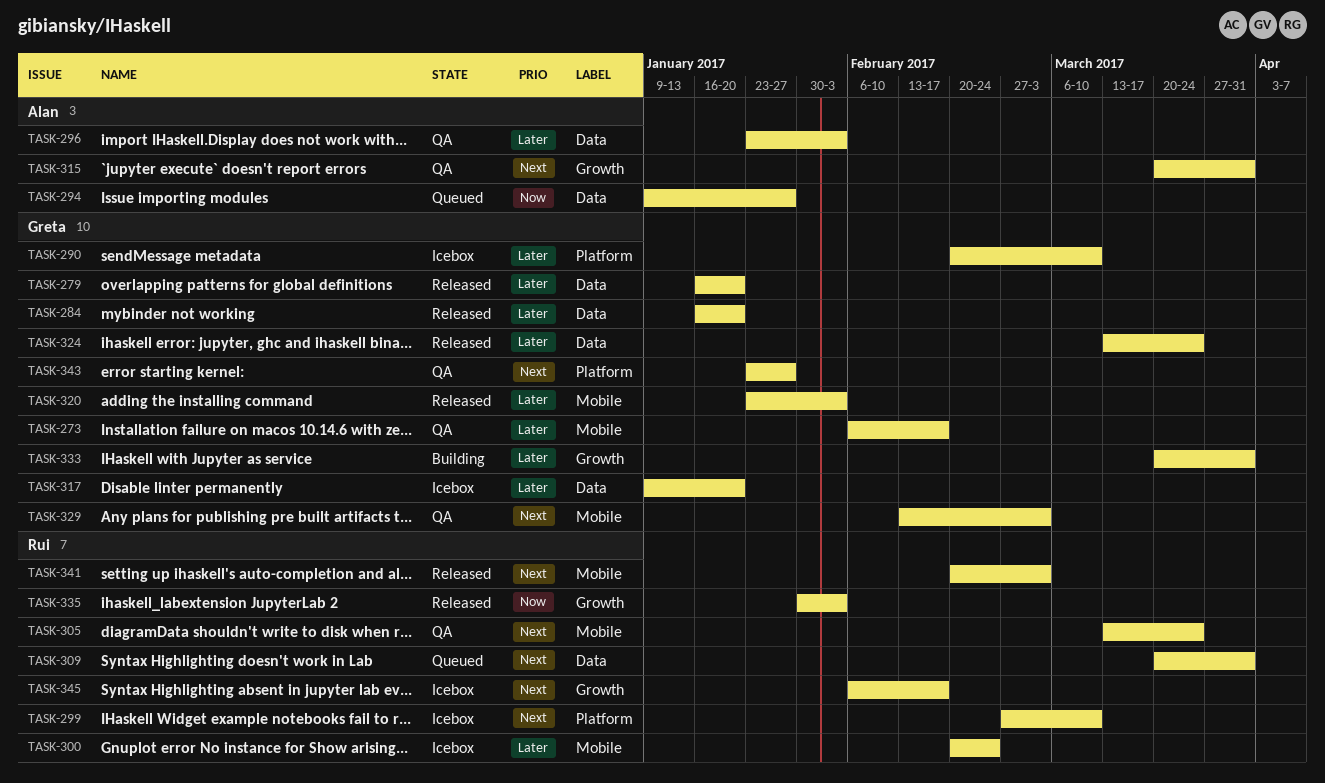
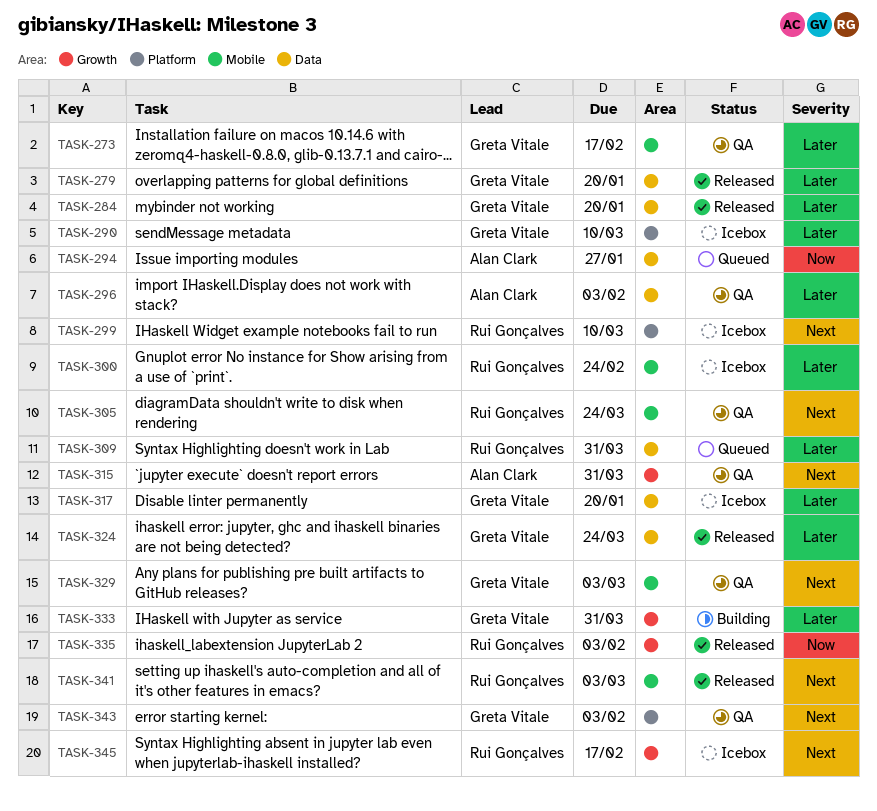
TASK-309, priority: Next -> Later
TASK-320: present -> none
TASK-343, due: Jan 27 -> Feb 3

